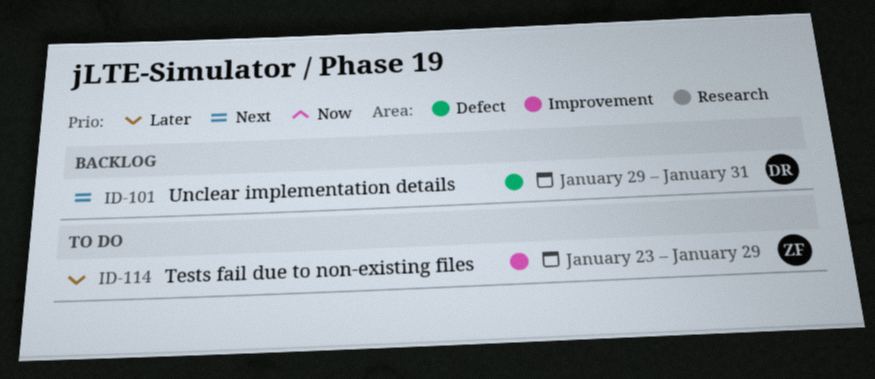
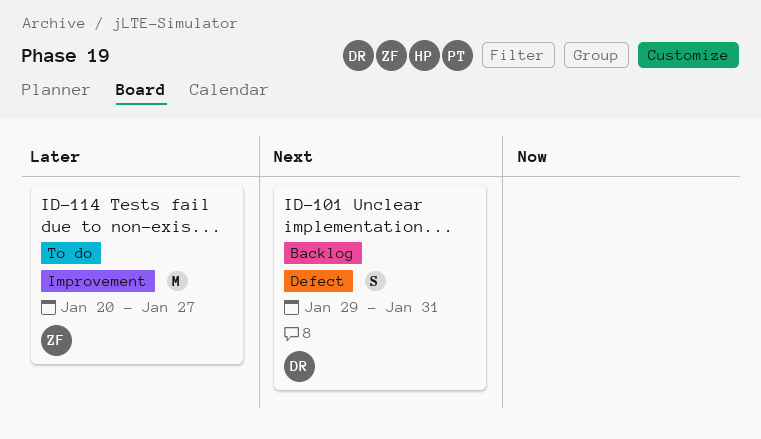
ID-114, start: Jan 23 -> Jan 20
ID-114, due: Jan 29 -> Jan 27

